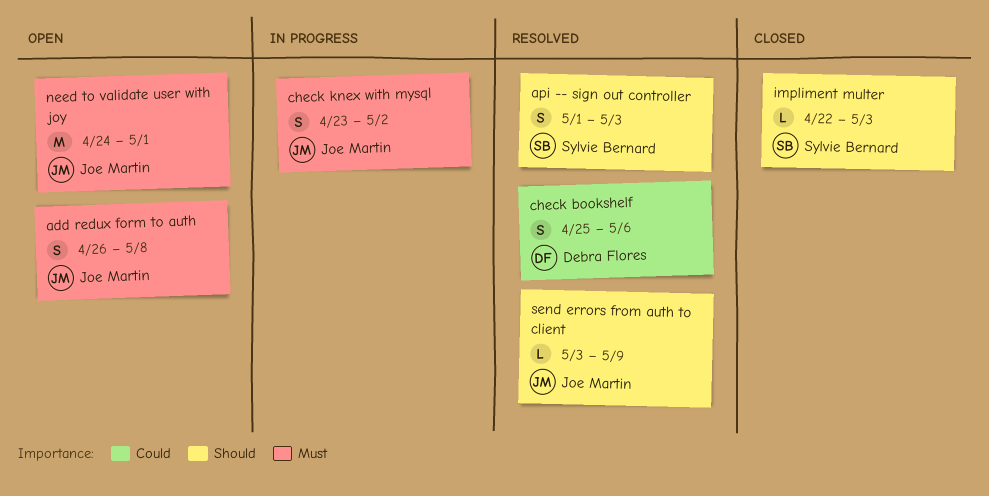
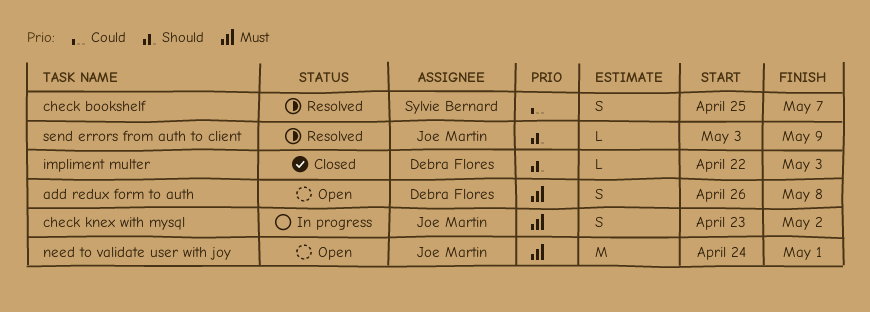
add redux form to auth, owner: Joe Martin -> Debra Flores
api -- sign out controller: present -> none
check bookshelf, owner: Debra Flores -> Sylvie Bernard
check bookshelf, due: May 6 -> May 7
impliment multer, owner: Sylvie Bernard -> Debra Flores

